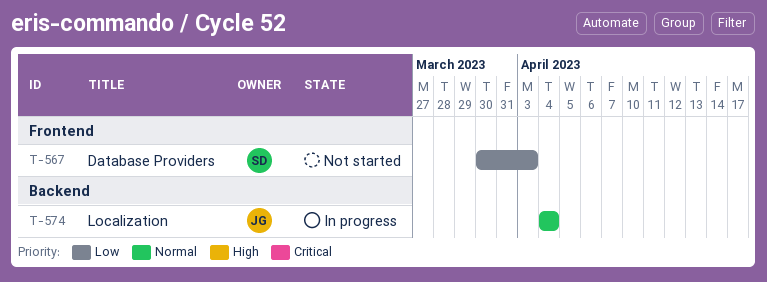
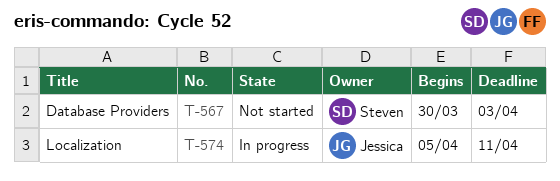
T-574, start: Apr 4 -> Apr 5
T-574, due: Apr 4 -> Apr 11

